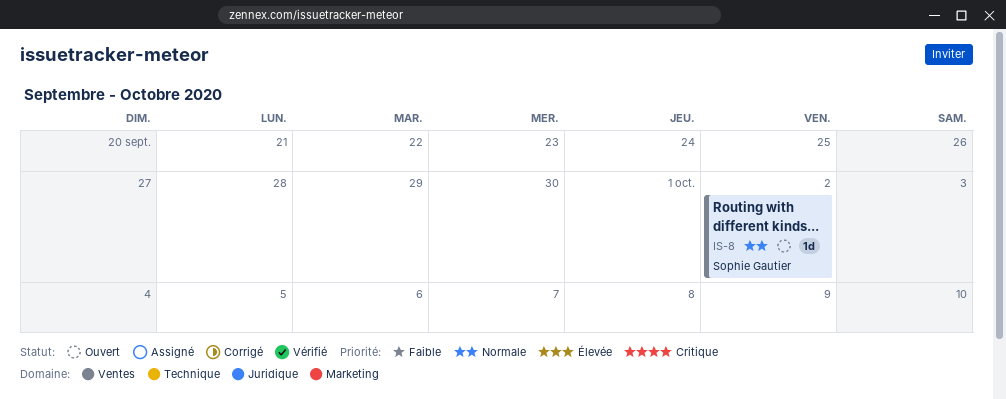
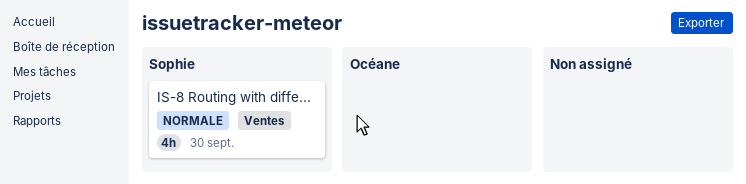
IS-8, estimate: 1d -> 4h
IS-8, due: Oct 2 -> Sep 30

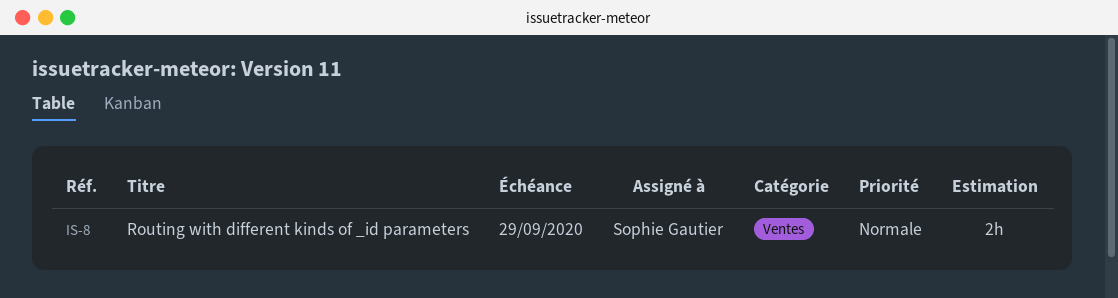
IS-8, estimate: 4h -> 2h
IS-8, due: Sep 30 -> Sep 29

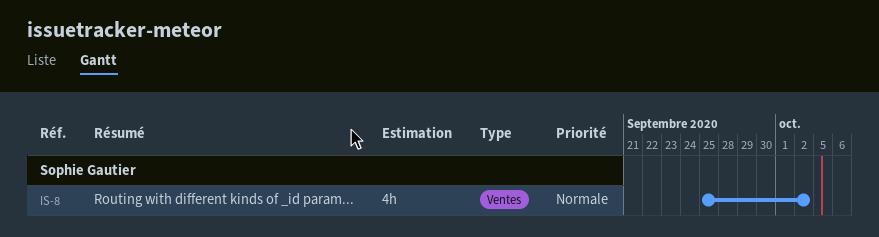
IS-8, estimate: 2h -> 4h
IS-8, due: Sep 29 -> Oct 2

